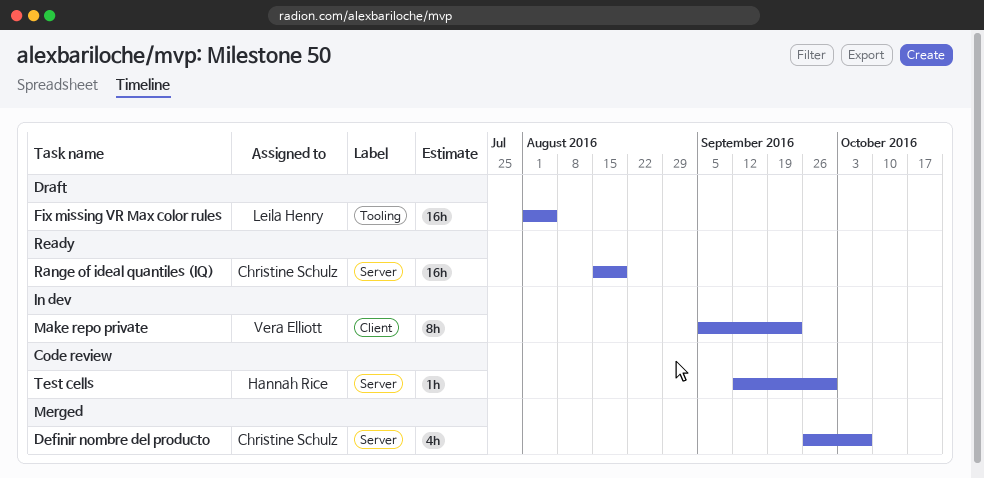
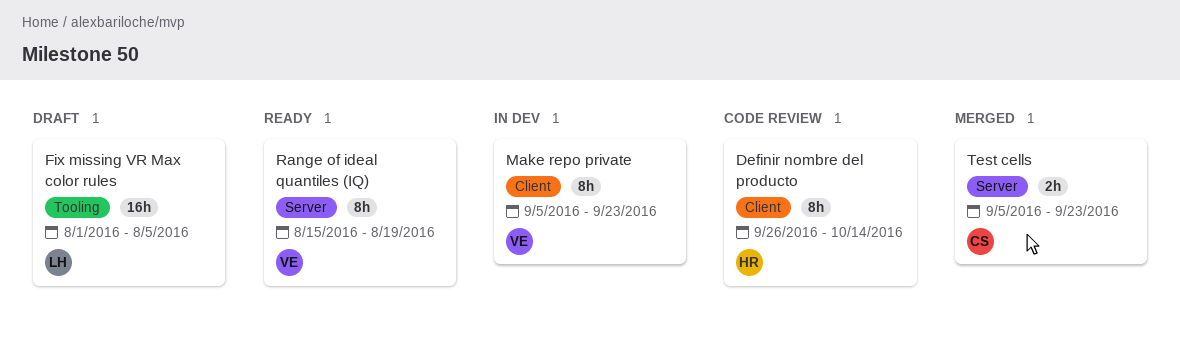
Definir nombre del producto, status: Merged -> Code review
Definir nombre del producto, owner: Christine Schulz -> Hannah Rice
Definir nombre del producto, label: Server -> Client
Definir nombre del producto, estimate: 4h -> 8h
Definir nombre del producto, due: Oct 7 -> Oct 14
Range of ideal quantiles (IQ), owner: Christine Schulz -> Vera Elliott
Range of ideal quantiles (IQ), estimate: 16h -> 8h
Test cells, status: Code review -> Merged
Test cells, owner: Hannah Rice -> Christine Schulz
Test cells, estimate: 1h -> 2h
Test cells, start: Sep 12 -> Sep 5
Test cells, due: Sep 30 -> Sep 23

